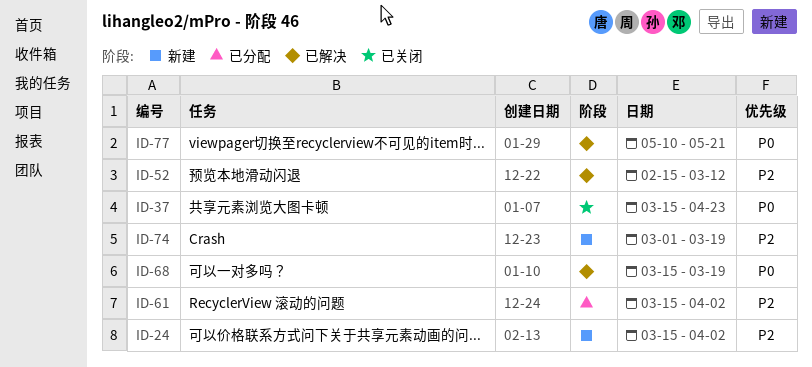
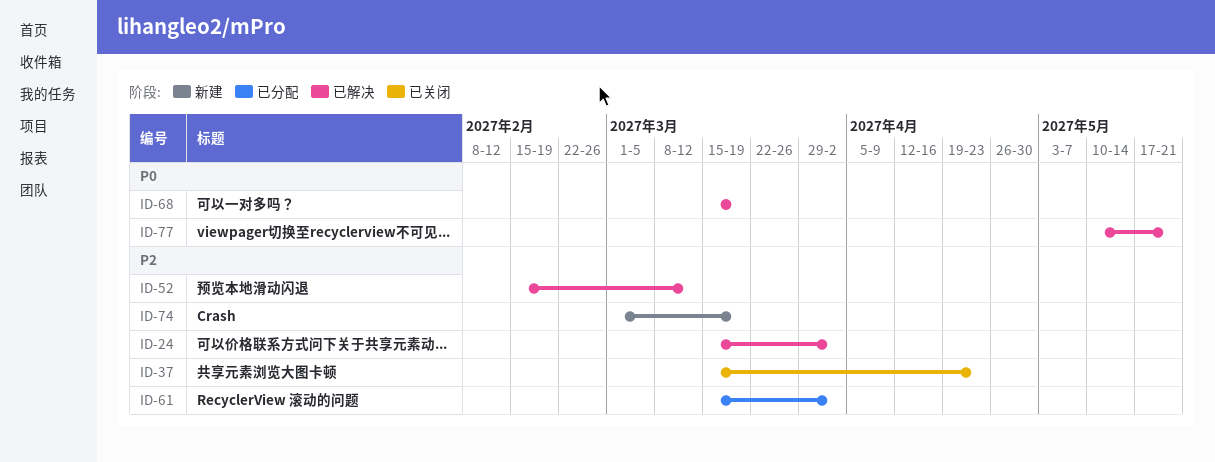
ID-24, status: 新建 -> 已解决
ID-37, priority: P0 -> P2

